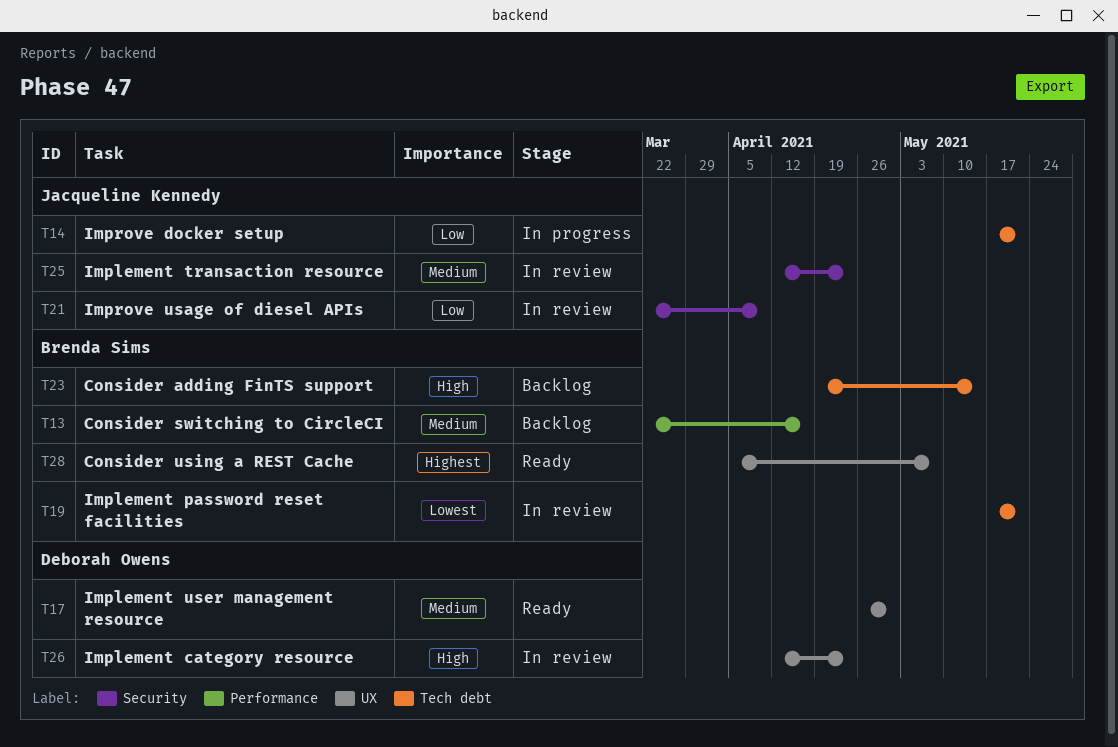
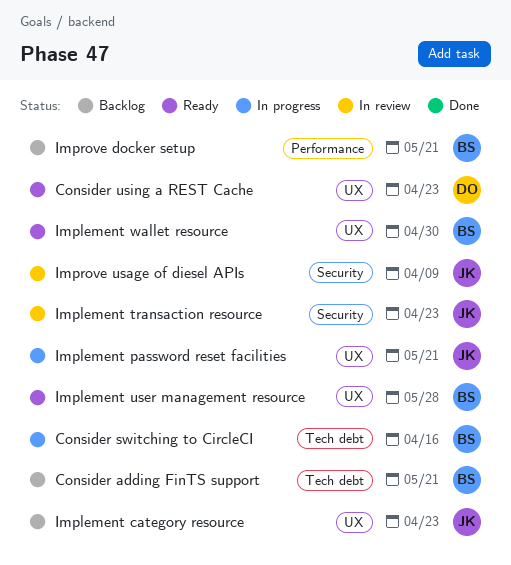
Consider adding FinTS support, due: May 14 -> May 21
Consider switching to CircleCI, status: Backlog -> In progress
Consider switching to CircleCI, label: Performance -> Tech debt
Consider using a REST Cache, owner: Brenda Sims -> Deborah Owens
Consider using a REST Cache, due: May 7 -> Apr 23
Implement category resource, status: In review -> Backlog
Implement category resource, owner: Deborah Owens -> Jacqueline Kennedy
Implement password reset facilities, status: In review -> In progress
Implement password reset facilities, owner: Brenda Sims -> Jacqueline Kennedy
Implement password reset facilities, label: Tech debt -> UX
Implement user management resource, owner: Deborah Owens -> Brenda Sims
Implement user management resource, due: Apr 30 -> May 28
Implement wallet resource: none -> present
Improve docker setup, status: In progress -> Backlog
Improve docker setup, owner: Jacqueline Kennedy -> Brenda Sims
Improve docker setup, label: Tech debt -> Performance

